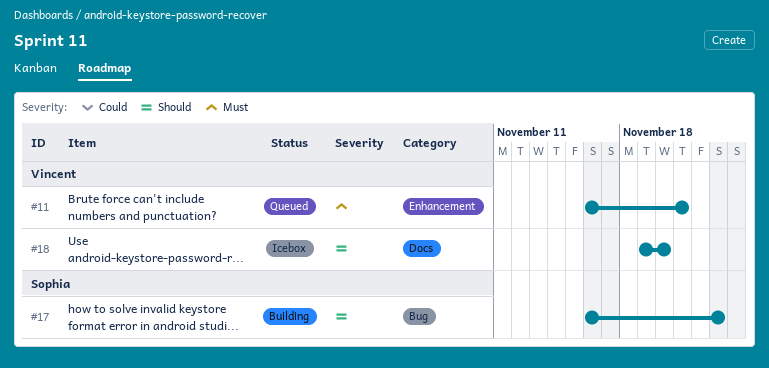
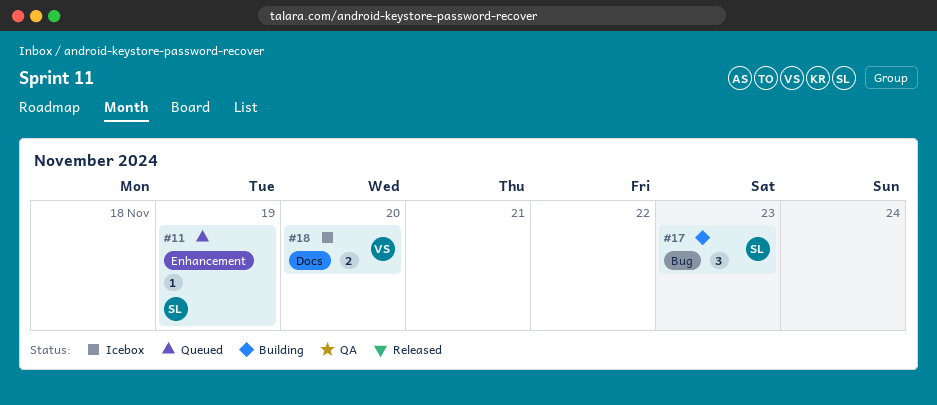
#11, owner: Vincent -> Sophia
#11, due: Nov 21 -> Nov 19

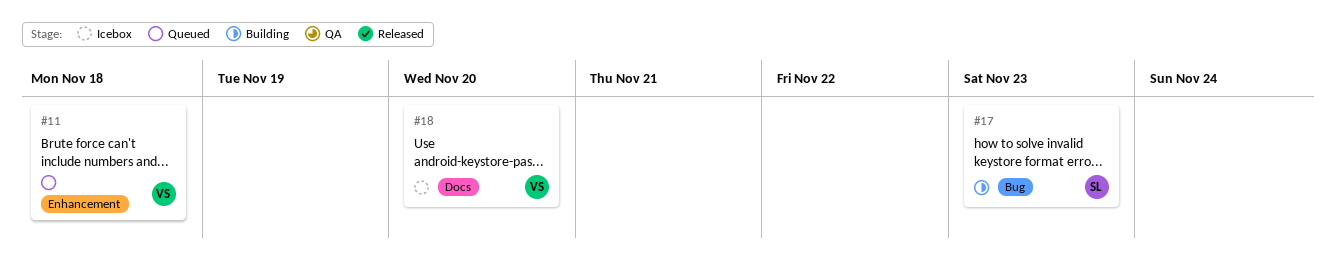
#11, owner: SL -> VS
#11, due: Nov 19 -> Nov 18

